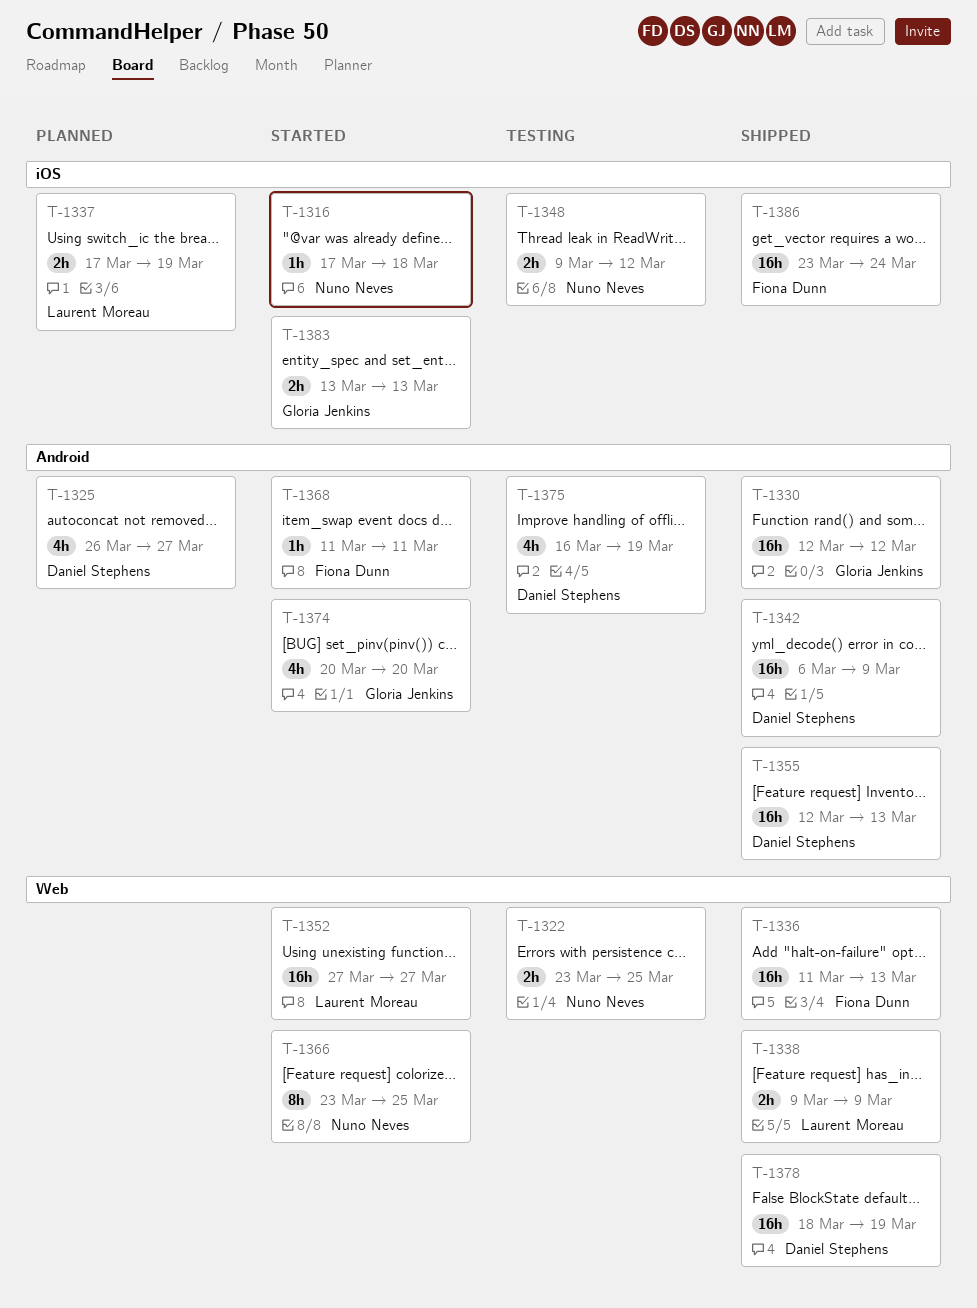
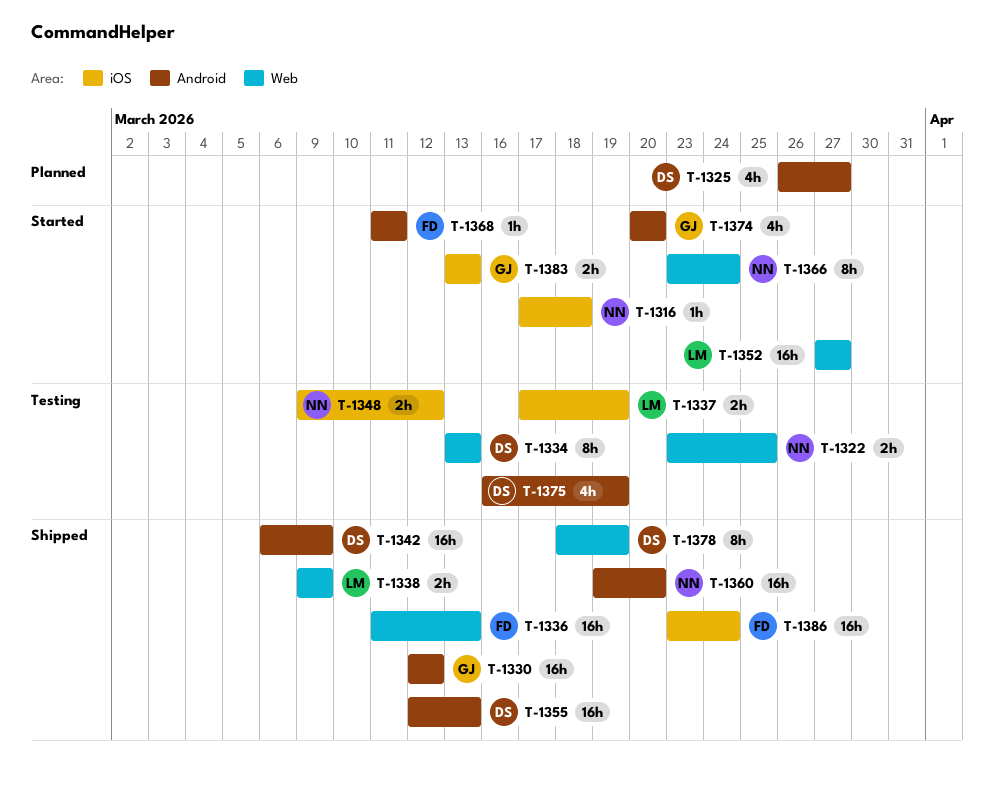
T-1334: none -> present
T-1337, status: Planned -> Testing
T-1360: none -> present
T-1366, due: Mar 25 -> Mar 24
T-1378, estimate: 16h -> 8h

